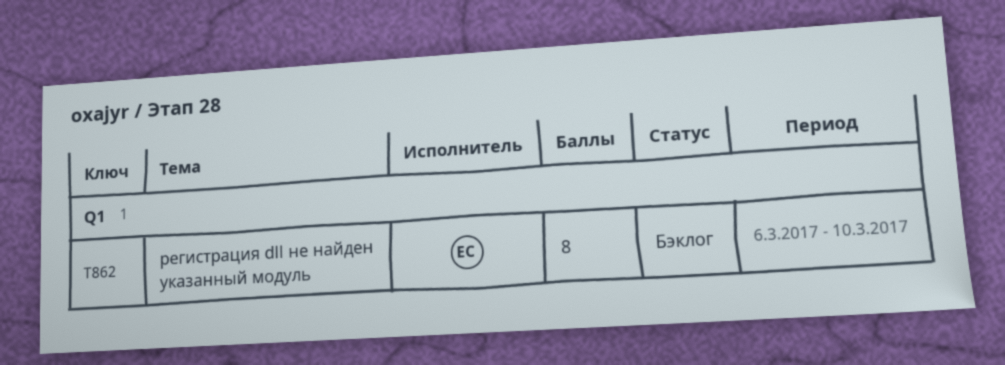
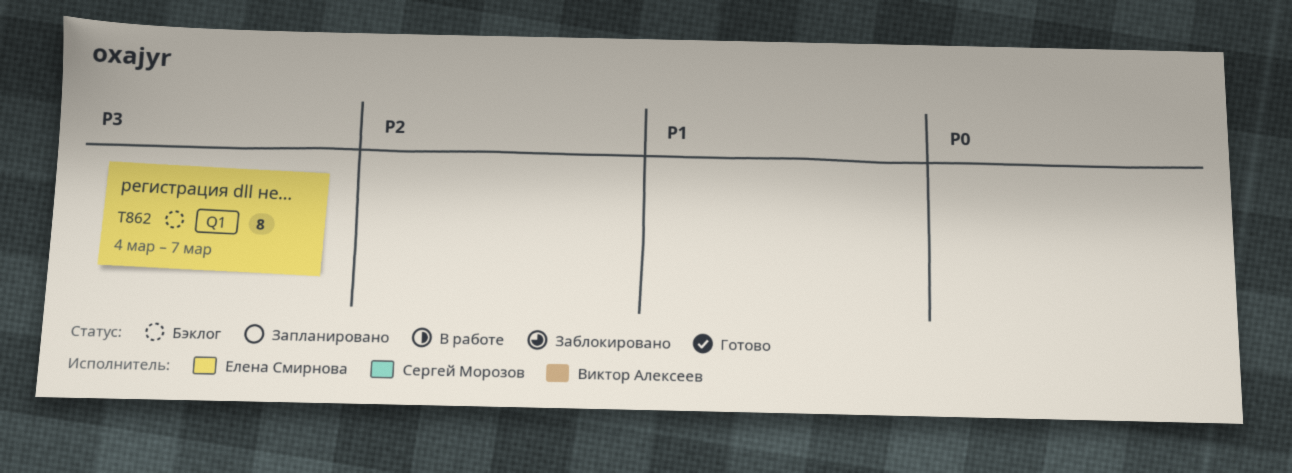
T862, start: Mar 6 -> Mar 4
T862, due: Mar 10 -> Mar 7

